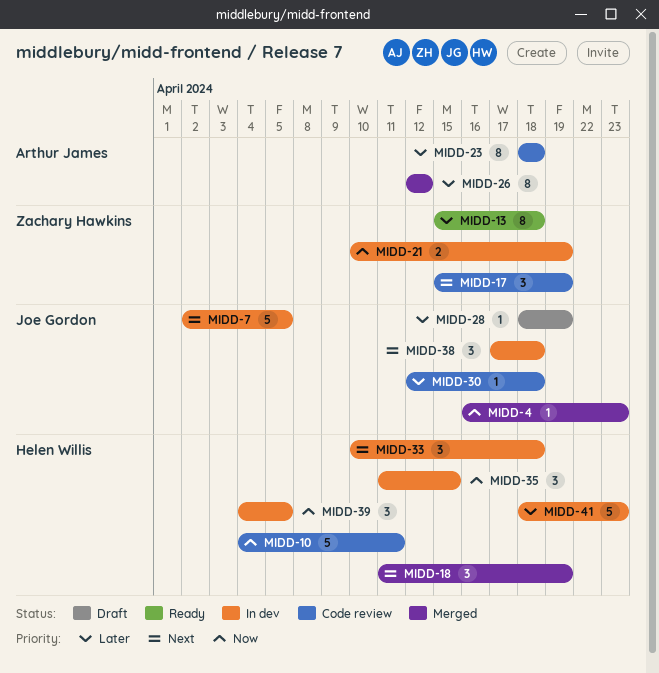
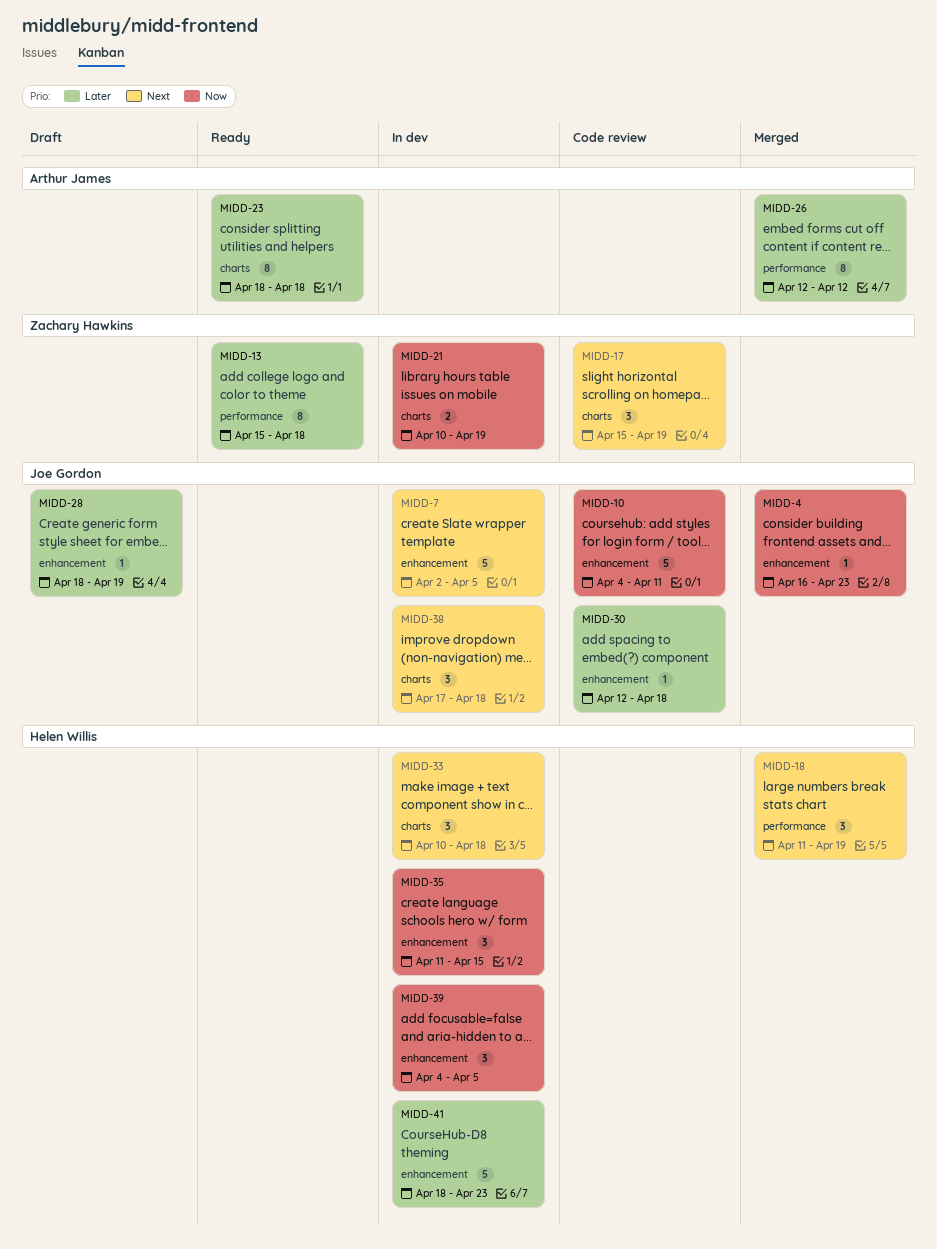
MIDD-10, owner: Helen Willis -> Joe Gordon
MIDD-23, status: Code review -> Ready

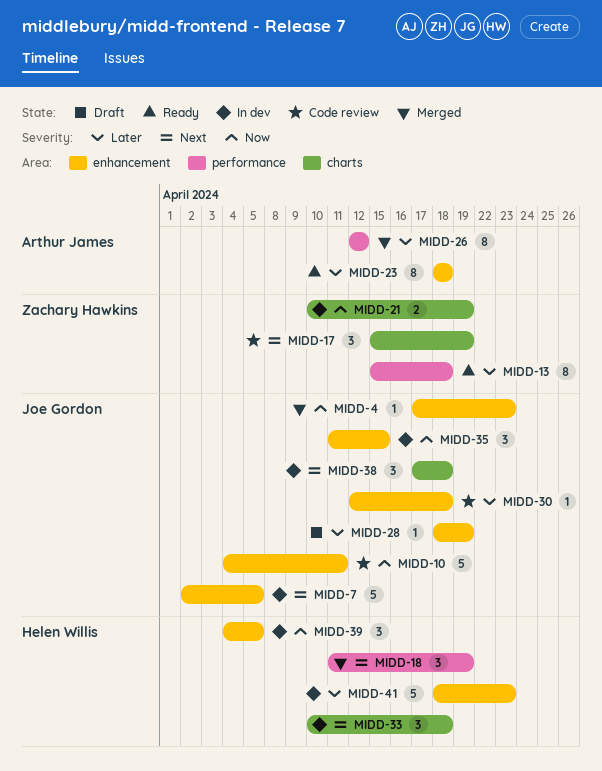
MIDD-4, start: Apr 16 -> Apr 17
MIDD-23, label: charts -> enhancement
MIDD-35, owner: Helen Willis -> Joe Gordon

